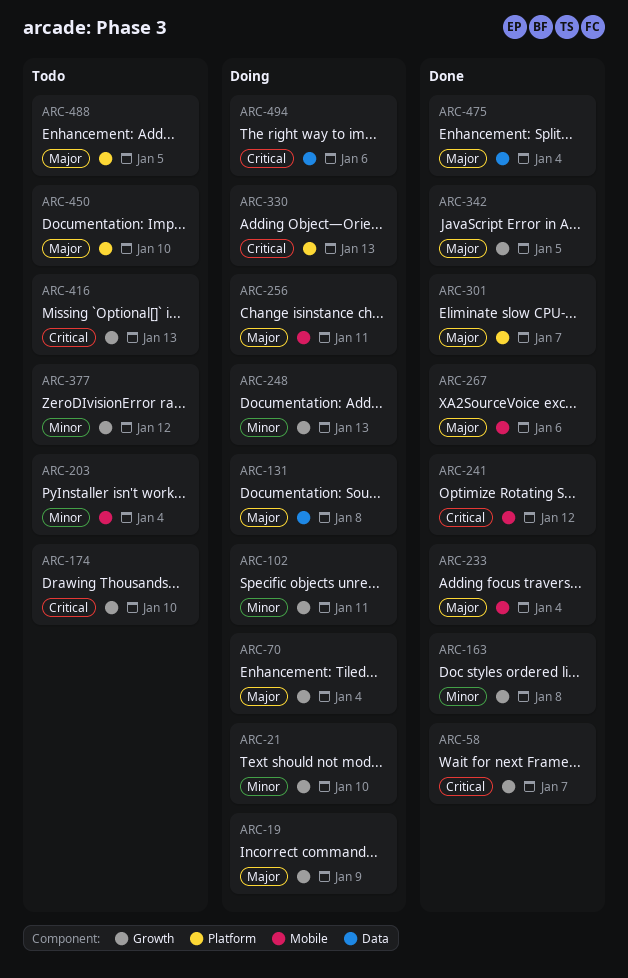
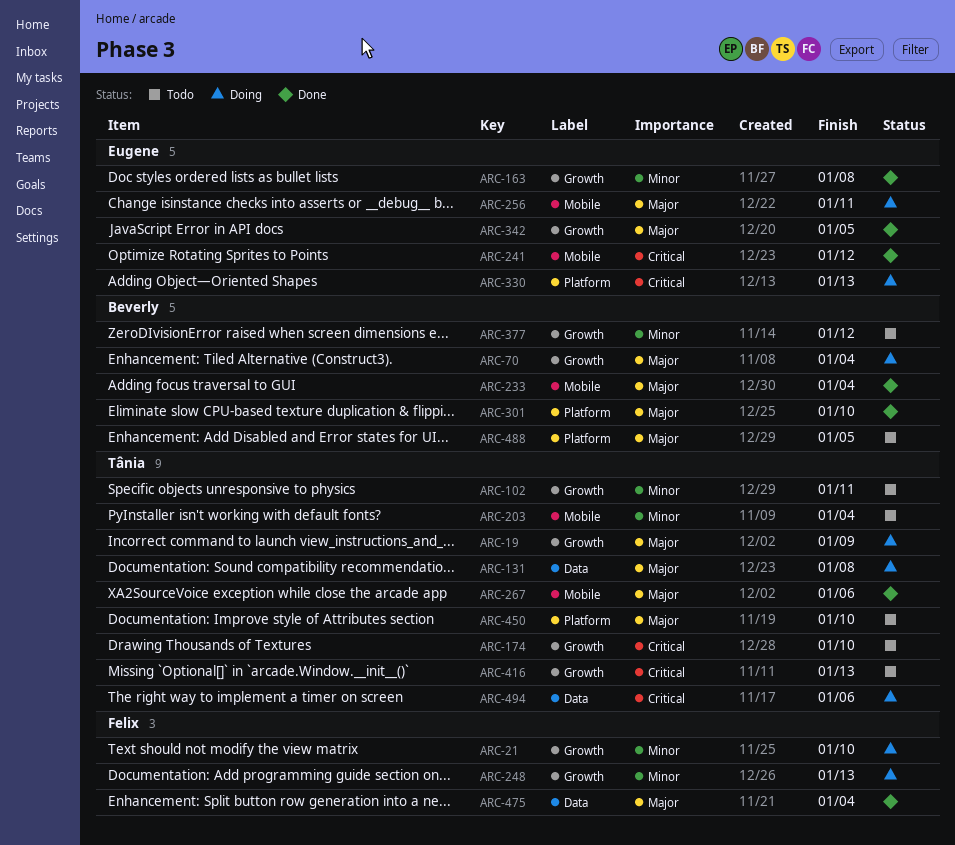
ARC-58: present -> none
ARC-102, status: Doing -> Todo
ARC-301, due: Jan 7 -> Jan 10

